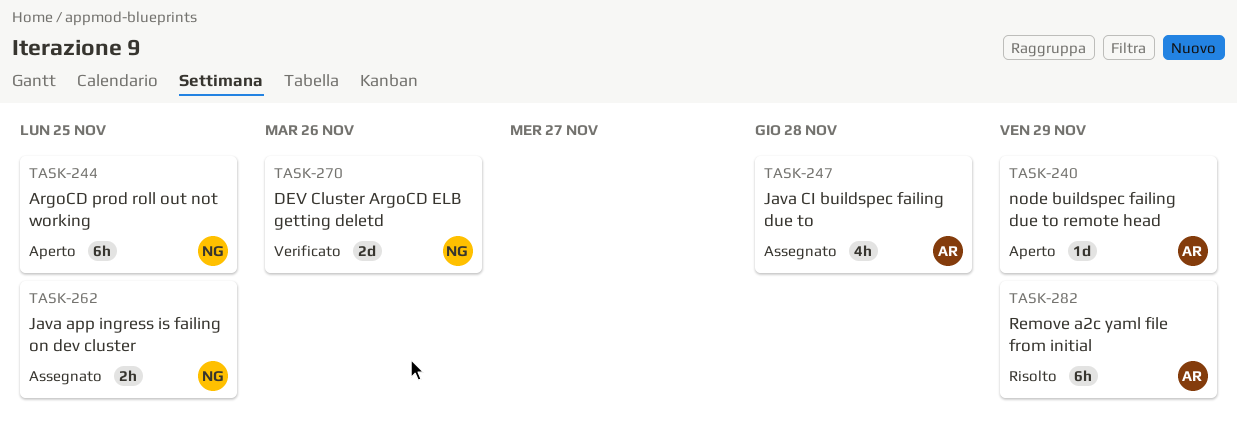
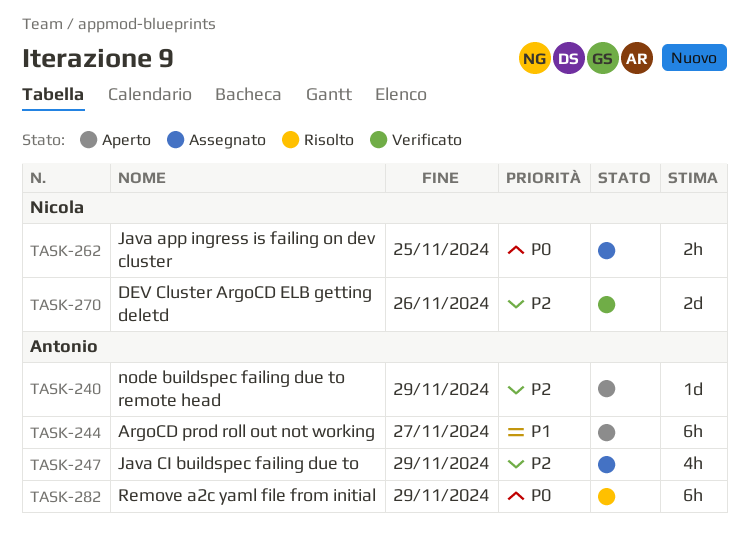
TASK-244, owner: Nicola -> Antonio
TASK-244, due: Nov 25 -> Nov 27
TASK-247, due: Nov 28 -> Nov 29

